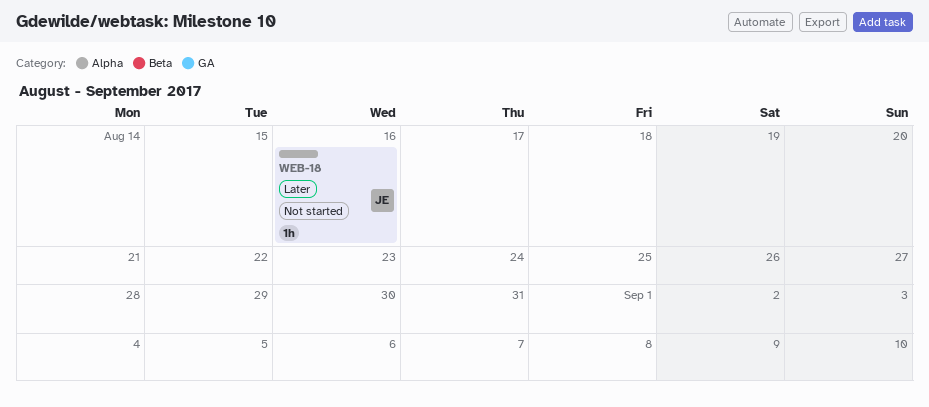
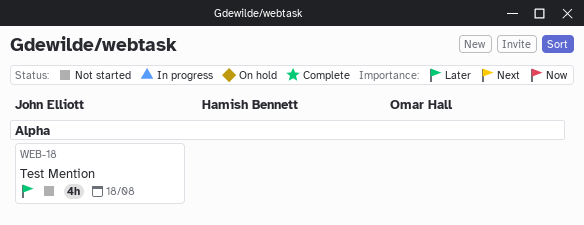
WEB-18, estimate: 1h -> 4h
WEB-18, due: Aug 16 -> Aug 18

